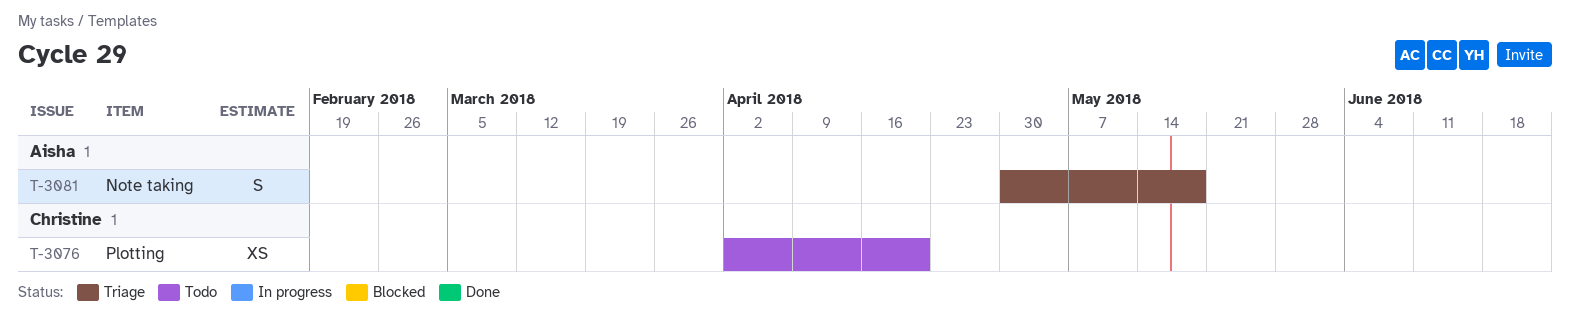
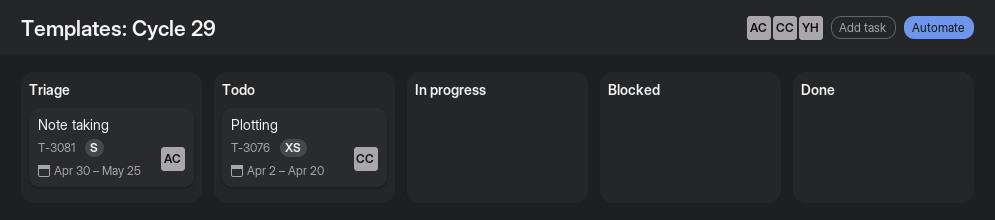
T-3081, due: May 18 -> May 25

